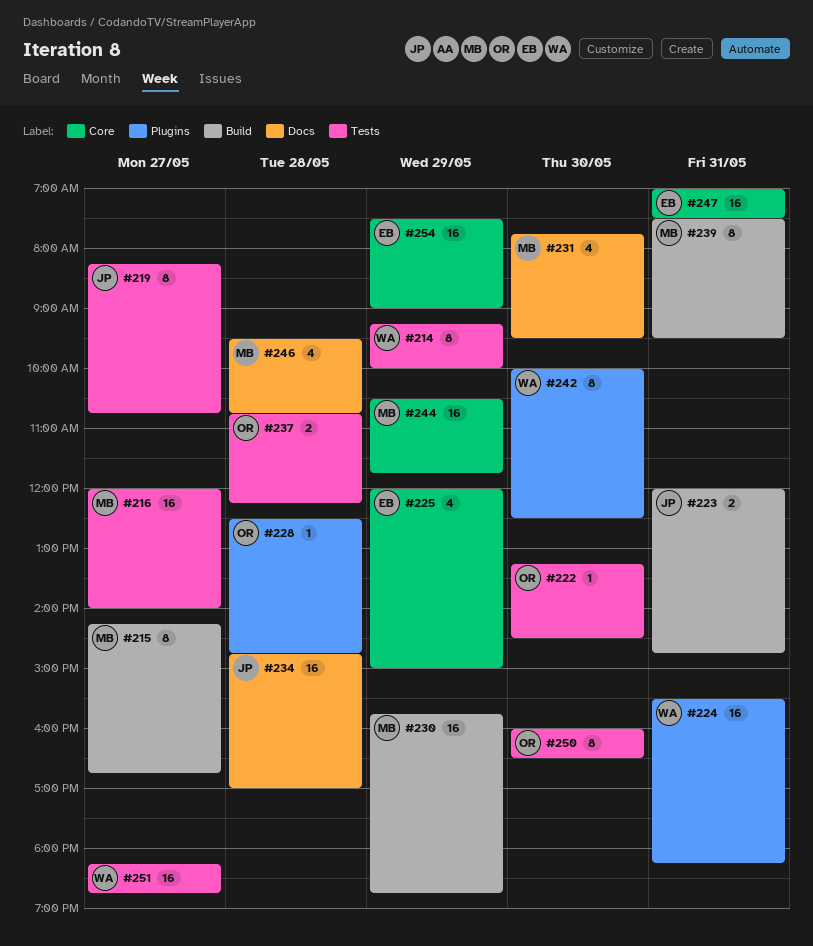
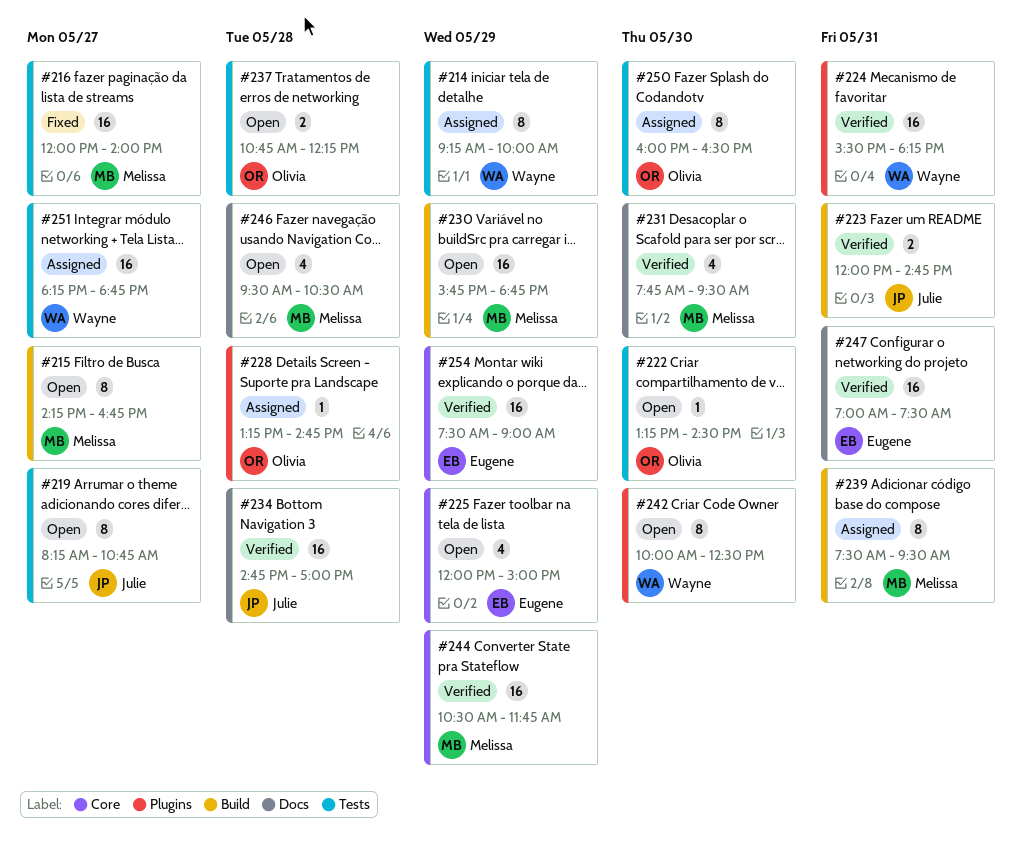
#228, begins: 12:30 -> 13:15
#246, ends: 10:45 -> 10:30
#247, label: Core -> Docs

